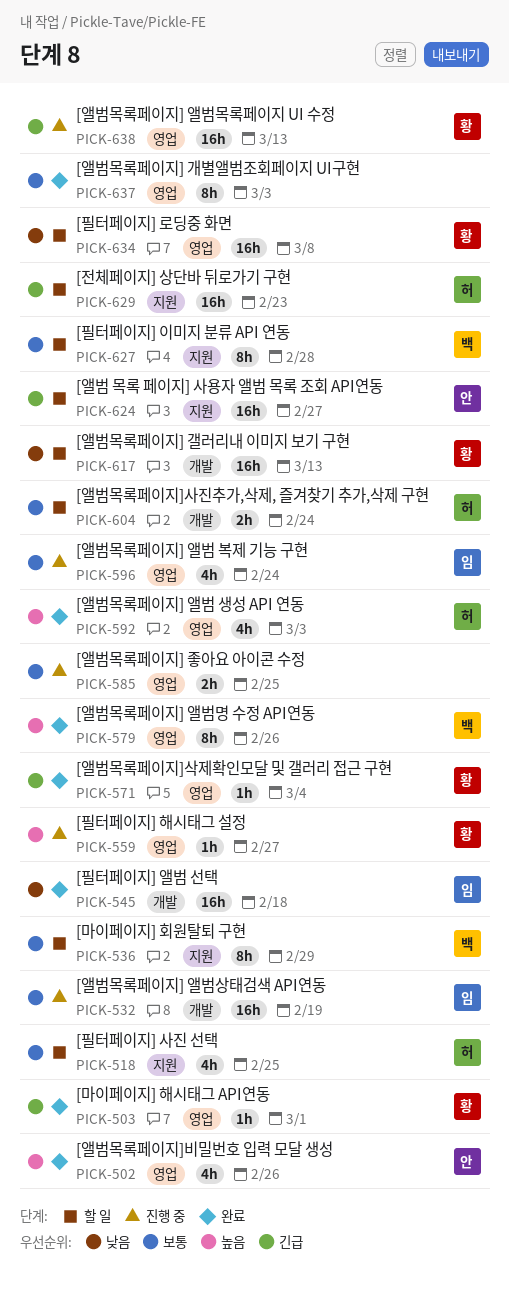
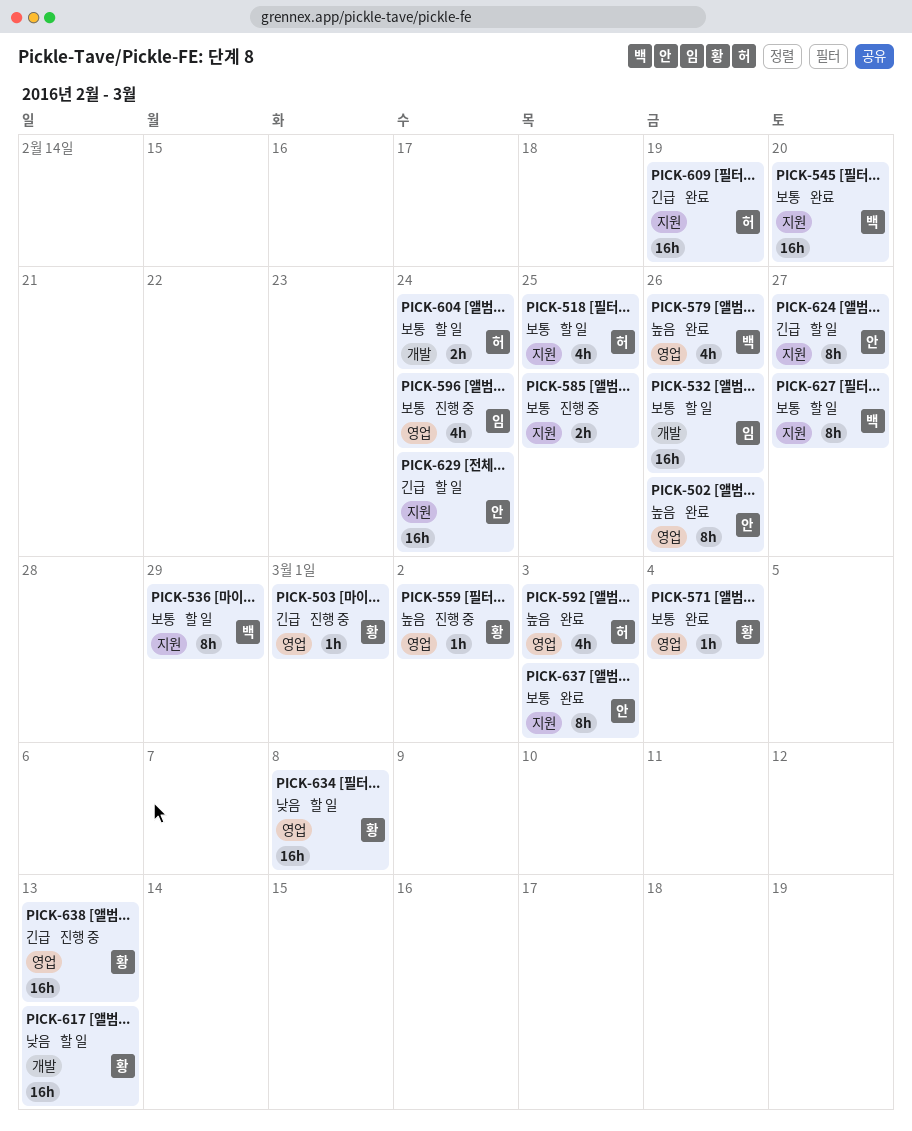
PICK-502, estimate: 4h -> 8h
PICK-503, status: 완료 -> 진행 중
PICK-532, status: 진행 중 -> 할 일
PICK-532, due: Feb 19 -> Feb 26
PICK-545, owner: 임 -> 백
PICK-545, priority: 낮음 -> 보통
PICK-545, label: 개발 -> 지원
PICK-545, due: Feb 18 -> Feb 20
PICK-559, due: Feb 27 -> Mar 2
PICK-571, priority: 긴급 -> 보통
PICK-579, estimate: 8h -> 4h
PICK-585, label: 영업 -> 지원
PICK-609: none -> present
PICK-624, estimate: 16h -> 8h
PICK-627, due: Feb 28 -> Feb 27
PICK-629, owner: 허 -> 안
PICK-629, due: Feb 23 -> Feb 24
PICK-637, owner: none -> 안
PICK-637, label: 영업 -> 지원

